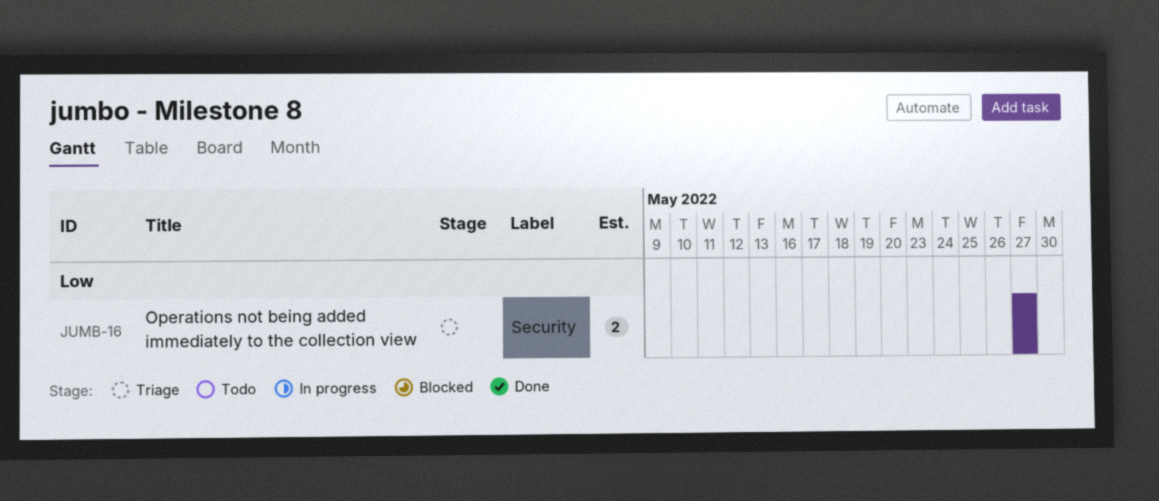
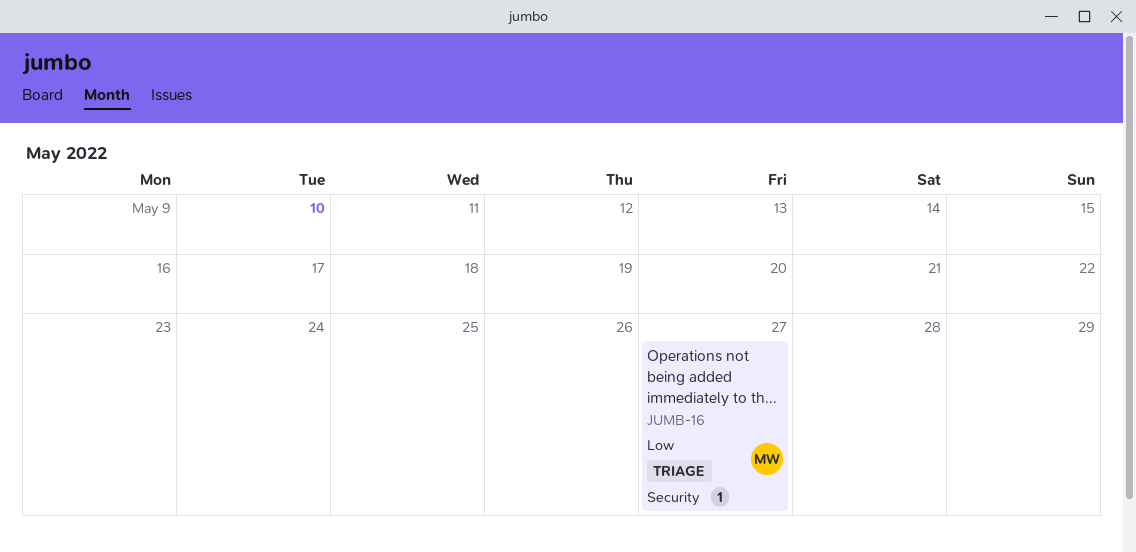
JUMB-16, estimate: 2 -> 1

